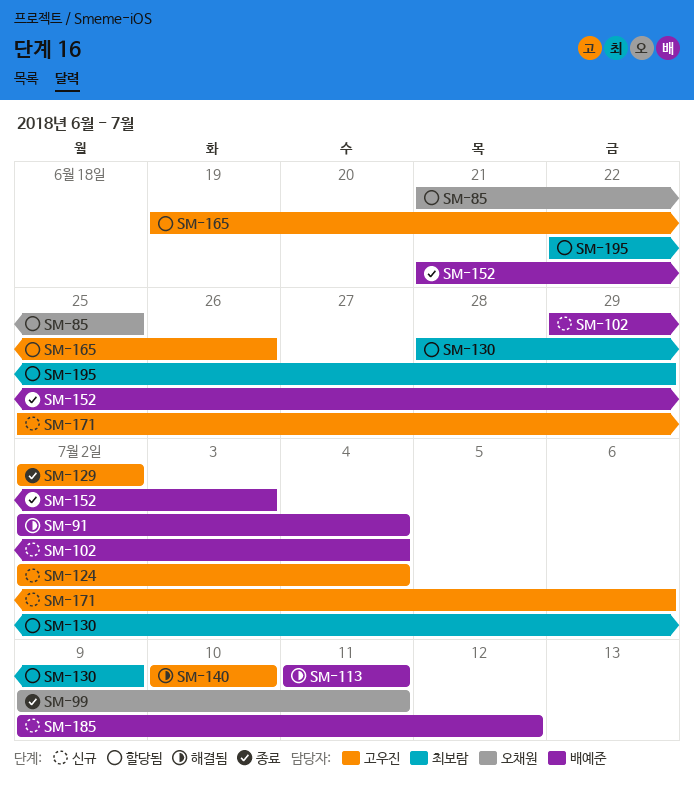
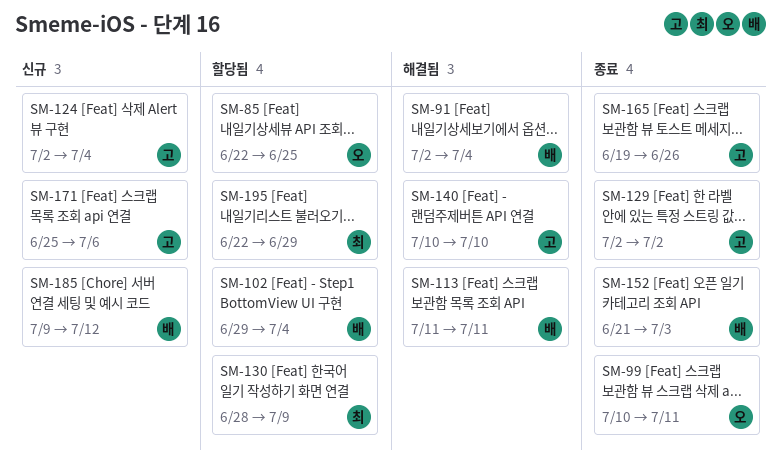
SM-85, start: Jun 21 -> Jun 22
SM-99, start: Jul 9 -> Jul 10
SM-102, status: 신규 -> 할당됨
SM-165, status: 할당됨 -> 종료

